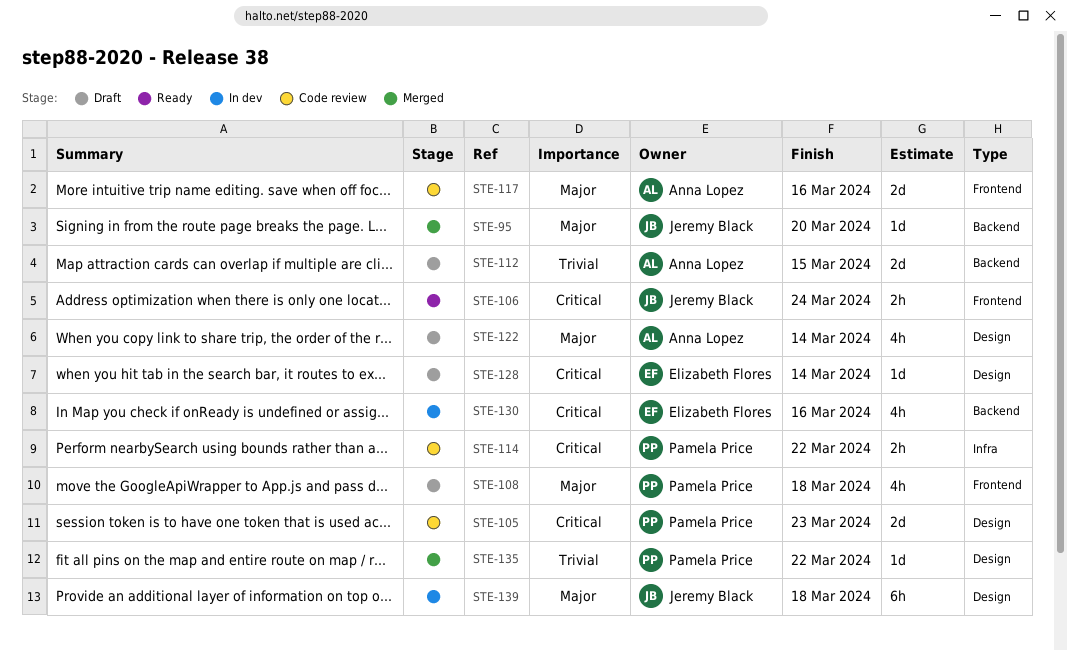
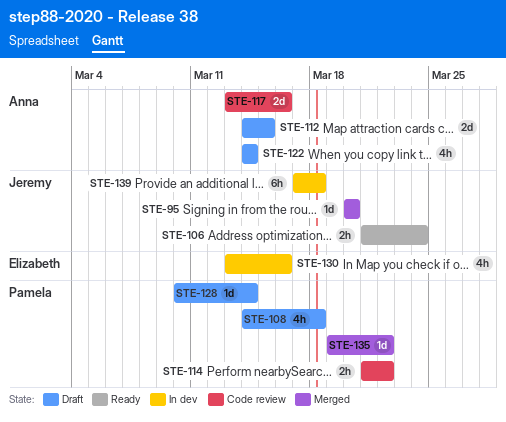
STE-105: present -> none
STE-128, owner: Elizabeth Flores -> Pamela Price

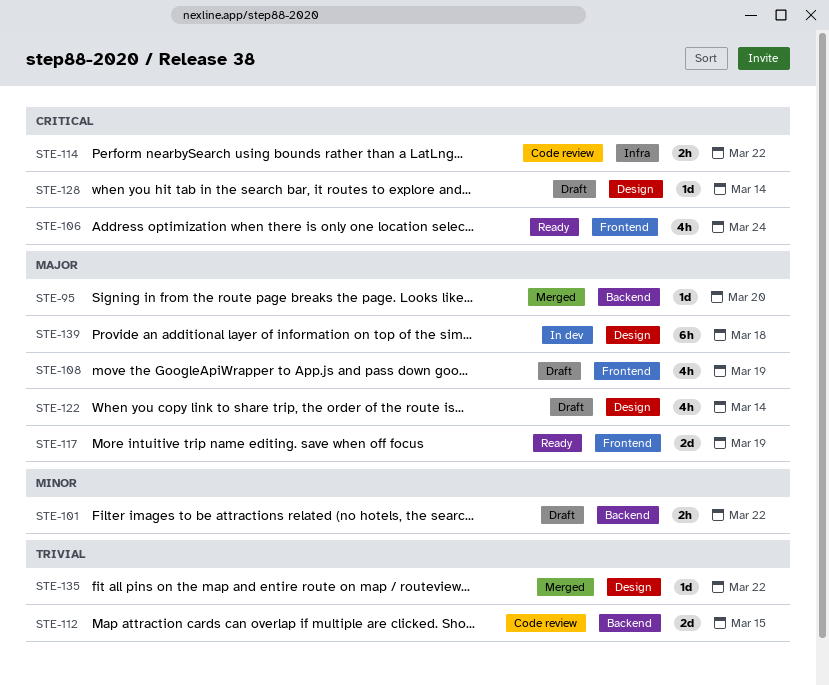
STE-101: none -> present
STE-106, estimate: 2h -> 4h
STE-108, due: Mar 18 -> Mar 19
STE-112, status: Draft -> Code review
STE-117, status: Code review -> Ready
STE-117, due: Mar 16 -> Mar 19
STE-130: present -> none

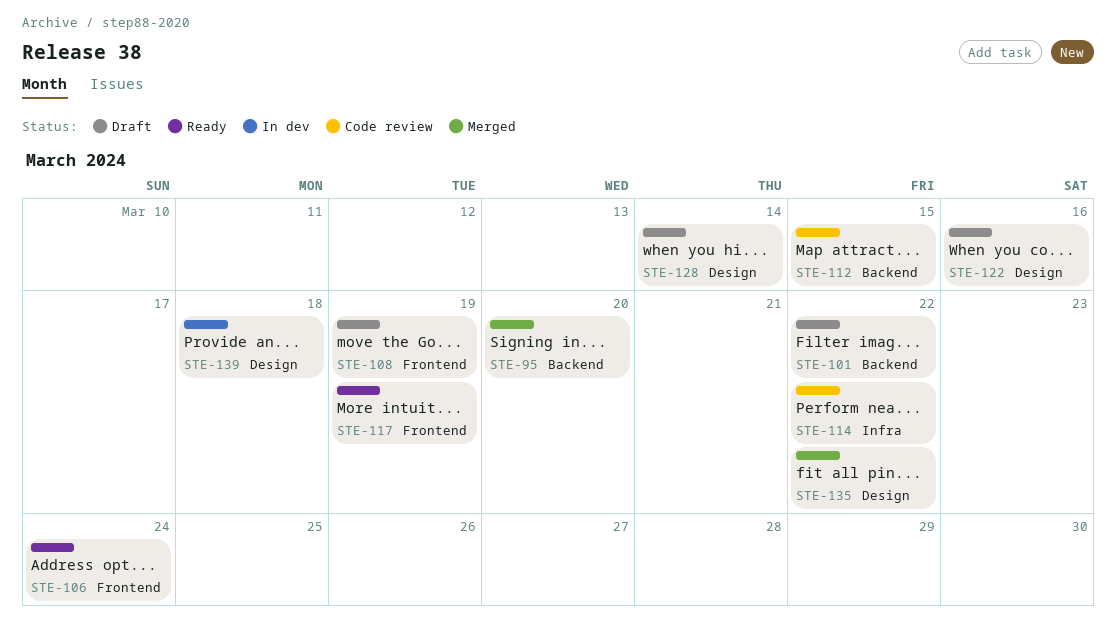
STE-122, due: Mar 14 -> Mar 16

